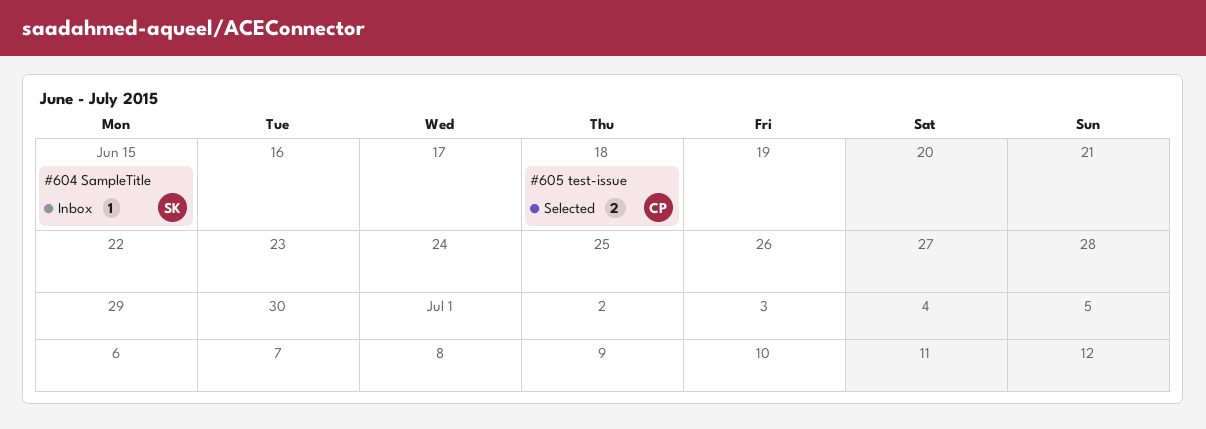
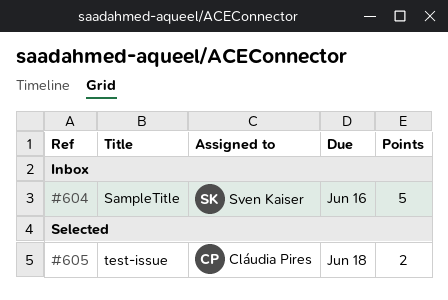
#604, estimate: 1 -> 5
#604, due: Jun 15 -> Jun 16

